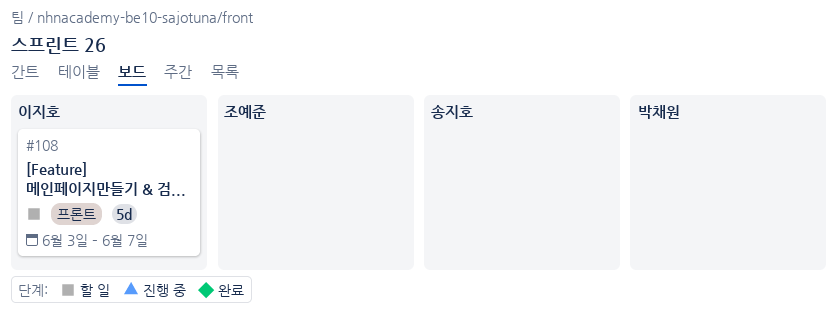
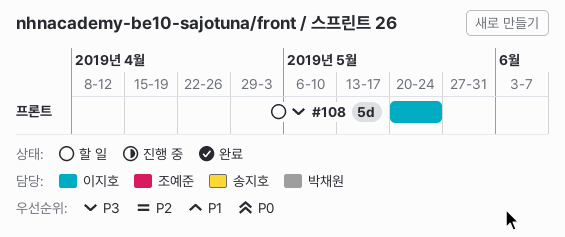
#108, start: Jun 3 -> May 20
#108, due: Jun 7 -> May 24

